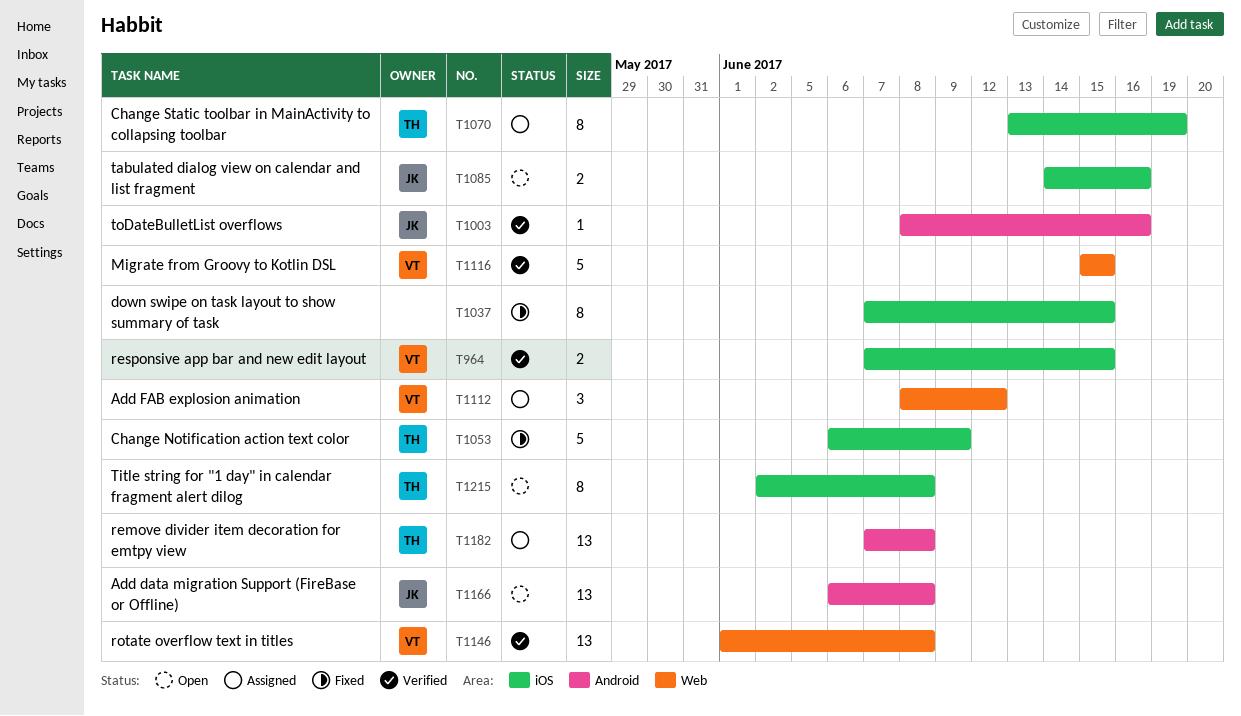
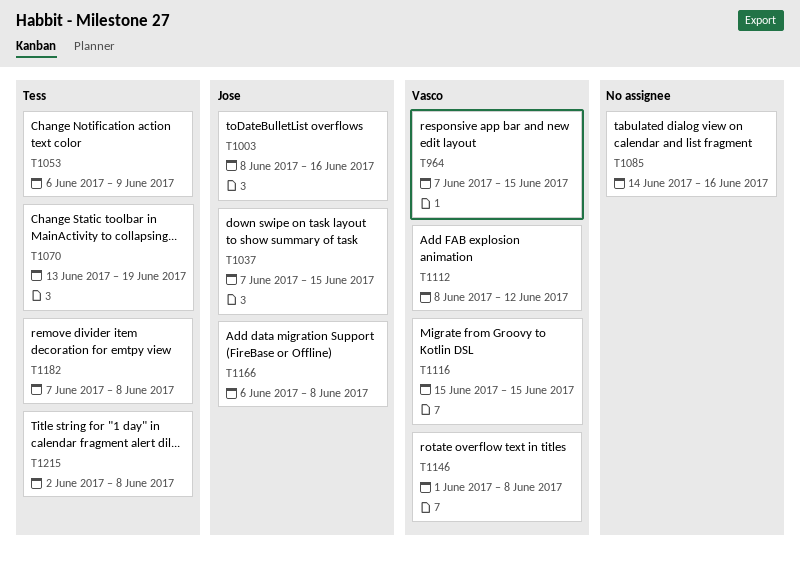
T1037, owner: none -> Jose
T1085, owner: Jose -> none

